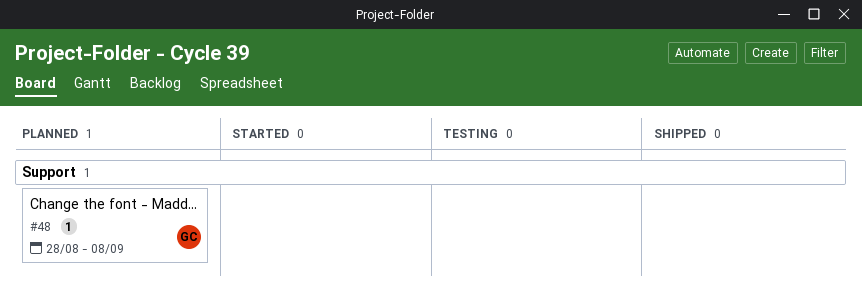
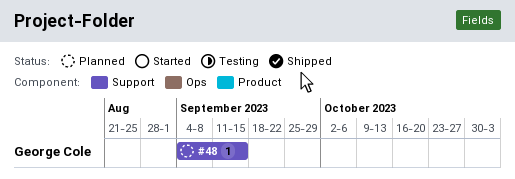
#48, start: Aug 28 -> Sep 4
#48, due: Sep 8 -> Sep 15

